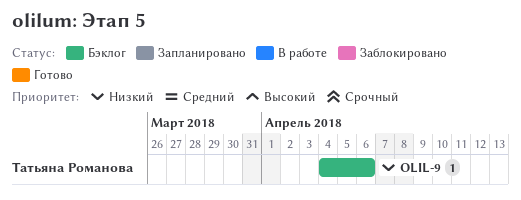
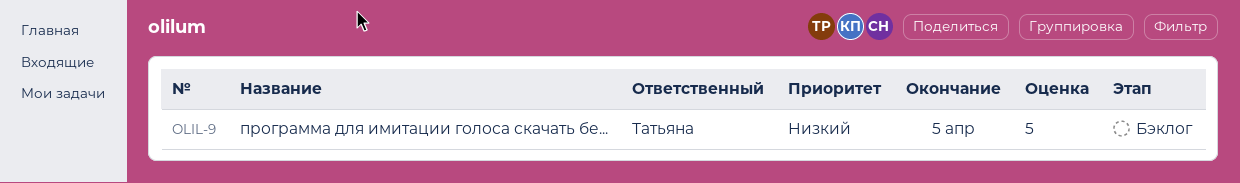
OLIL-9, estimate: 1 -> 5
OLIL-9, due: Apr 6 -> Apr 5

